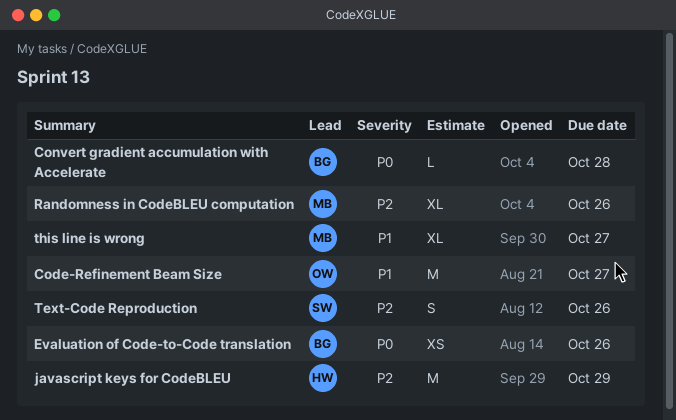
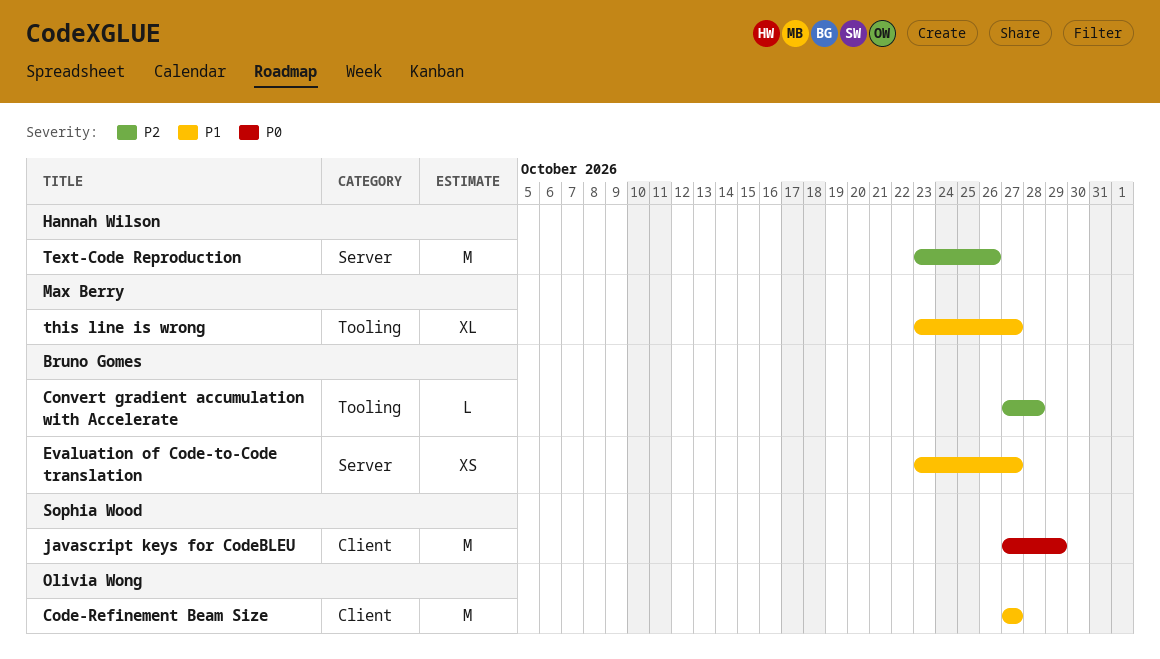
Convert gradient accumulation with Accelerate, priority: P0 -> P2
Evaluation of Code-to-Code translation, priority: P0 -> P1
Evaluation of Code-to-Code translation, due: Oct 26 -> Oct 27
javascript keys for CodeBLEU, owner: Hannah Wilson -> Sophia Wood
javascript keys for CodeBLEU, priority: P2 -> P0
Randomness in CodeBLEU computation: present -> none
Text-Code Reproduction, owner: Sophia Wood -> Hannah Wilson
Text-Code Reproduction, estimate: S -> M

